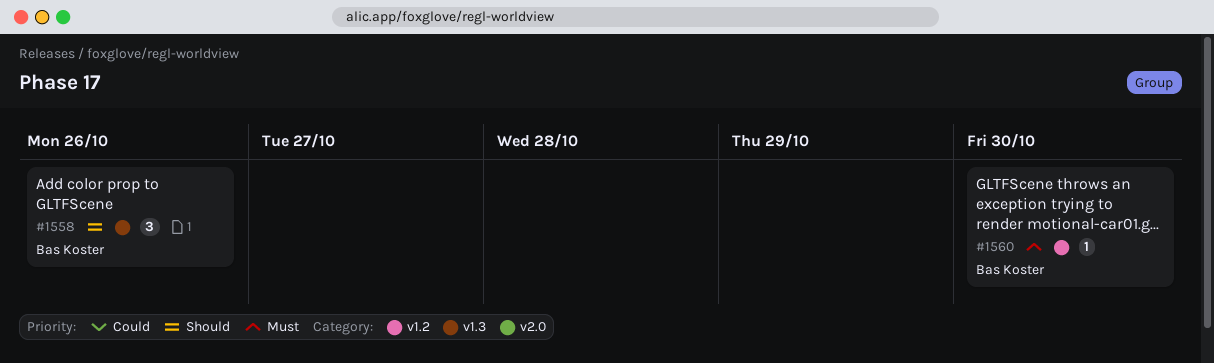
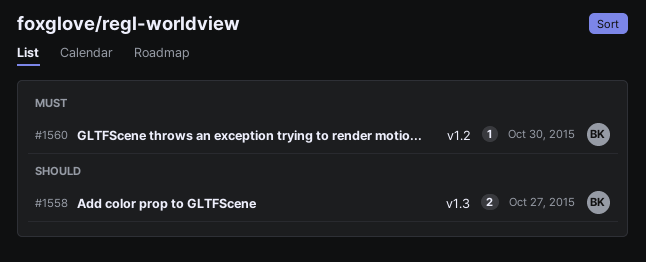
#1558, estimate: 3 -> 2
#1558, due: Oct 26 -> Oct 27

